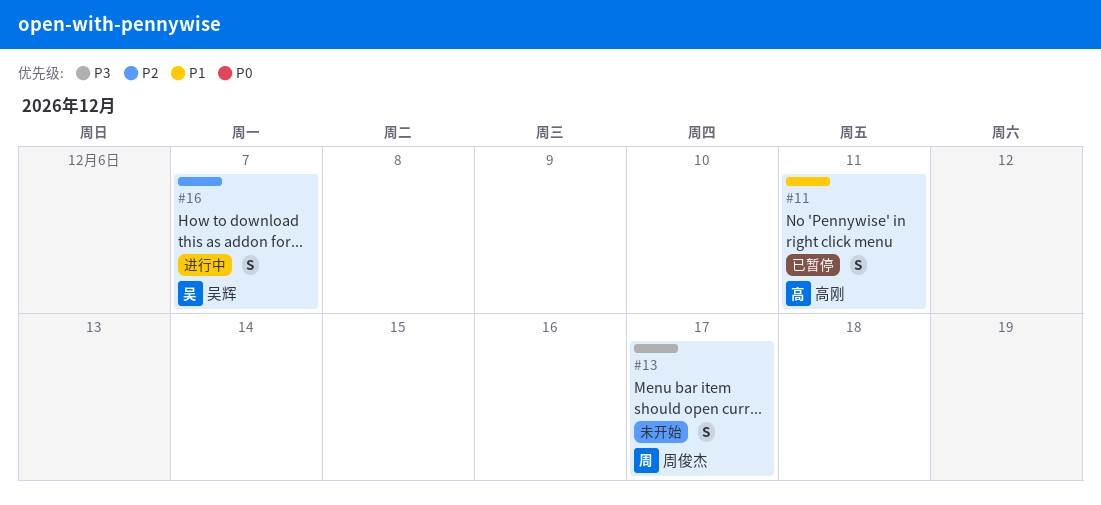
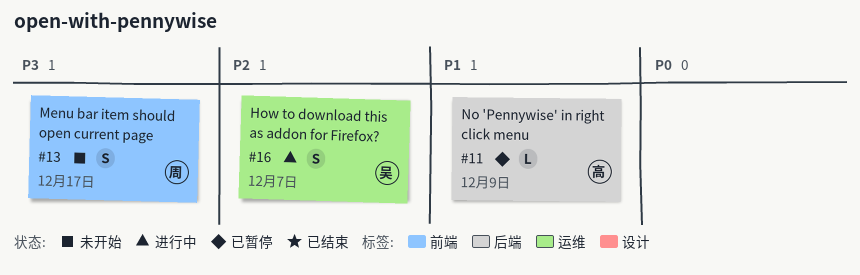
#11, estimate: S -> L
#11, due: Dec 11 -> Dec 9

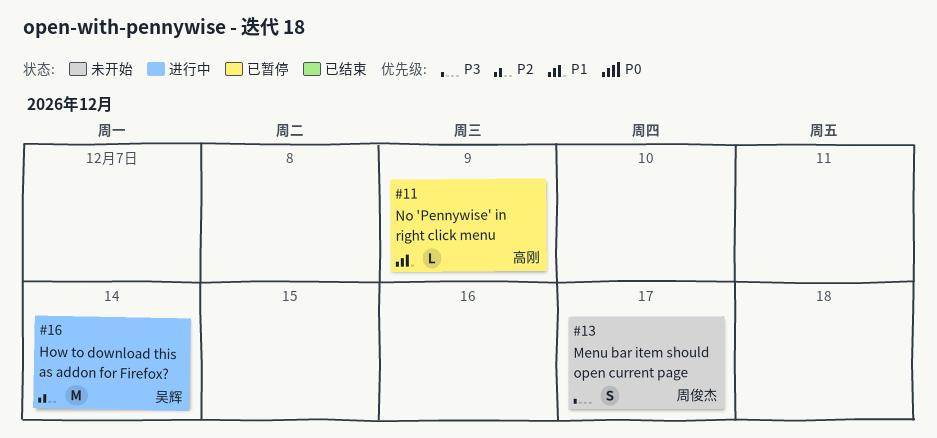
#16, estimate: S -> M
#16, due: Dec 7 -> Dec 14

